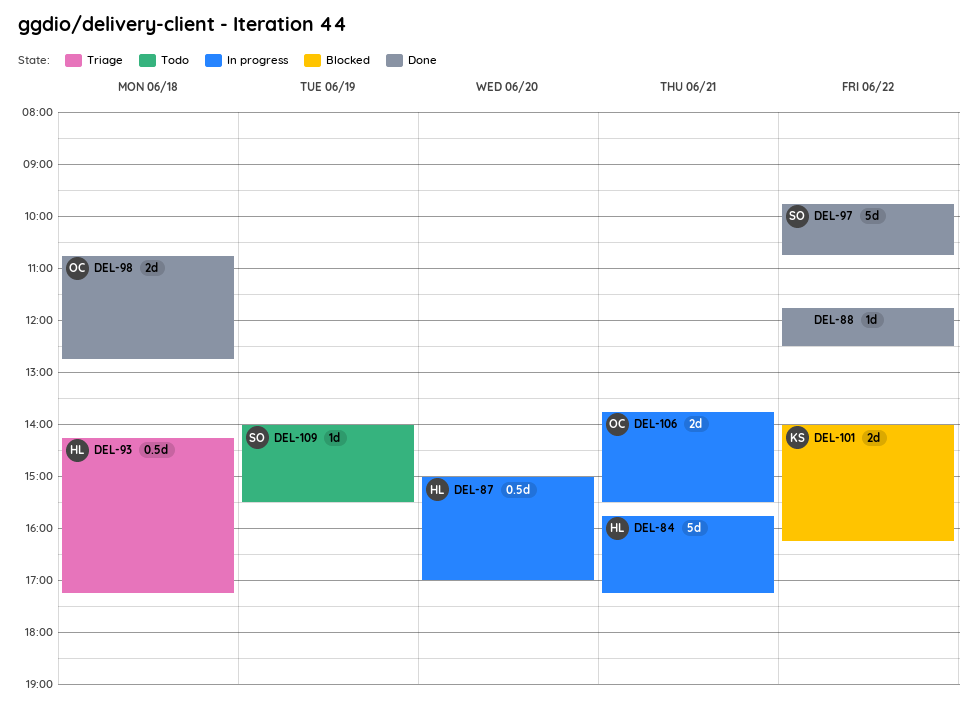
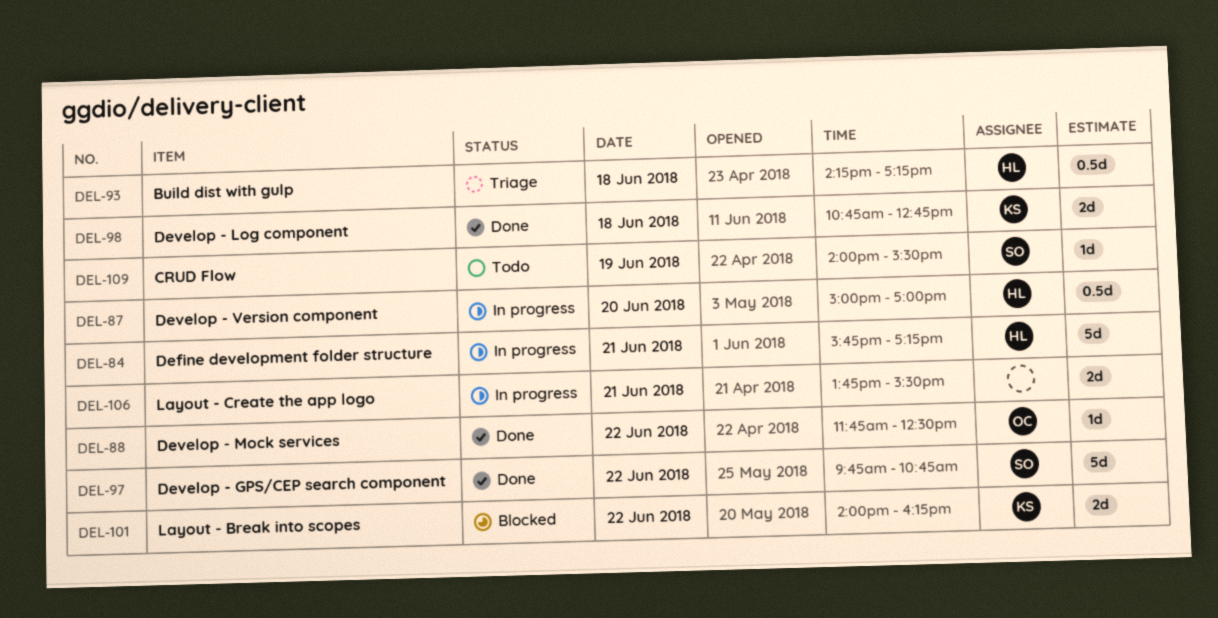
DEL-88, owner: none -> OC
DEL-98, owner: OC -> KS
DEL-106, owner: OC -> none

